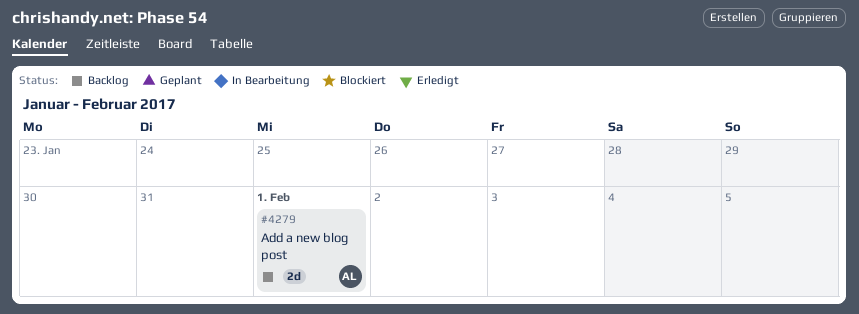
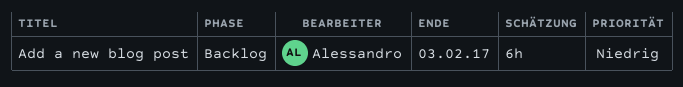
Add a new blog post, estimate: 2d -> 6h
Add a new blog post, due: Feb 1 -> Feb 3

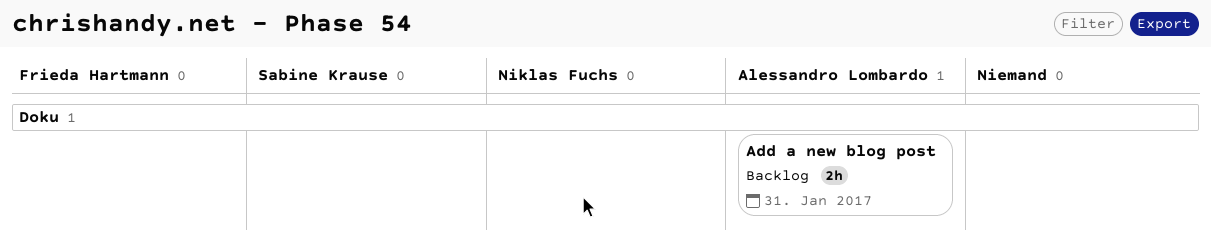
Add a new blog post, estimate: 6h -> 2h
Add a new blog post, due: Feb 3 -> Jan 31

